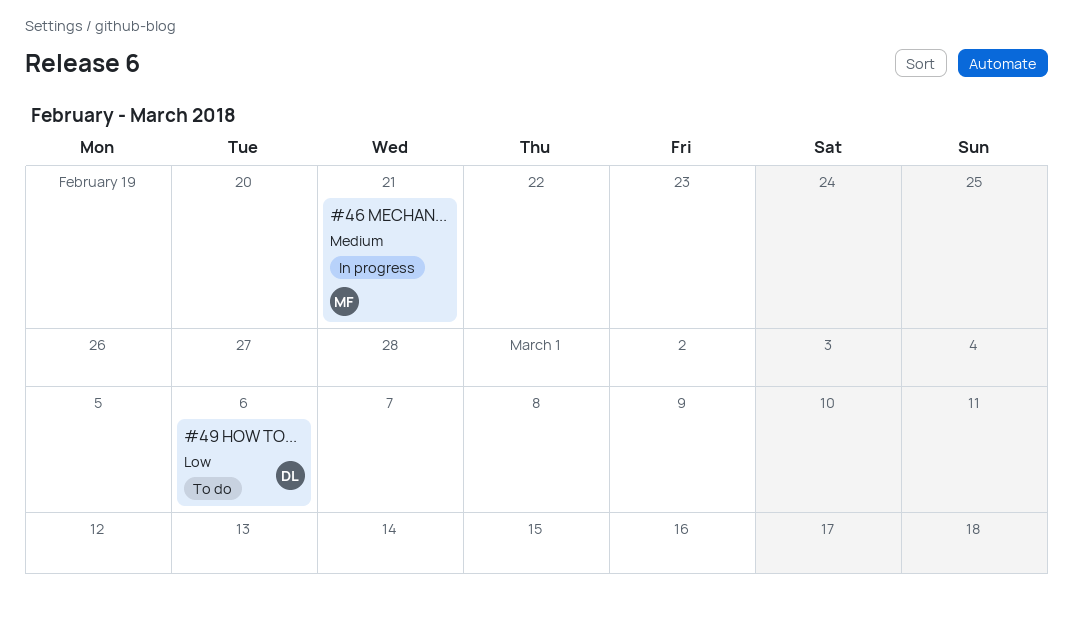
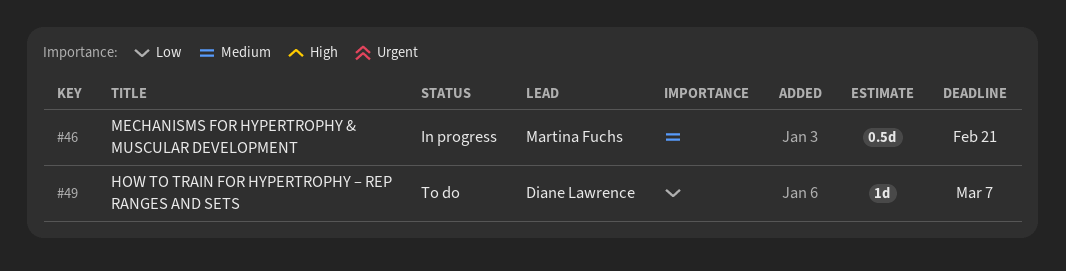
#49, due: Mar 6 -> Mar 7

